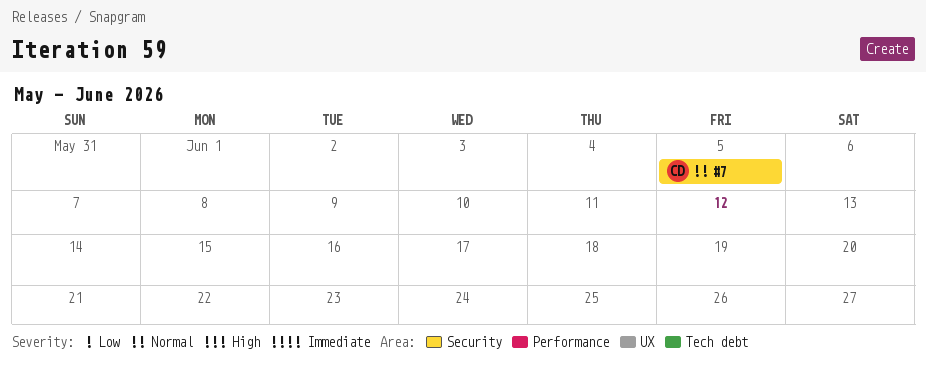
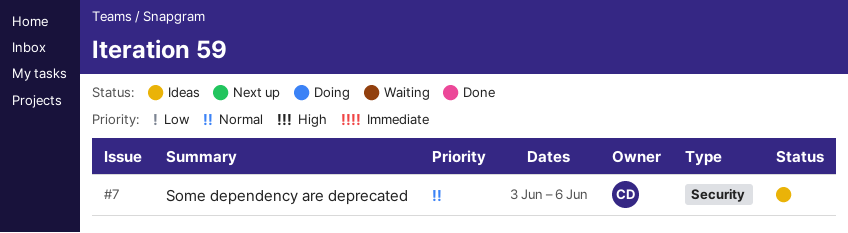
#7, start: Jun 5 -> Jun 3
#7, due: Jun 5 -> Jun 6

